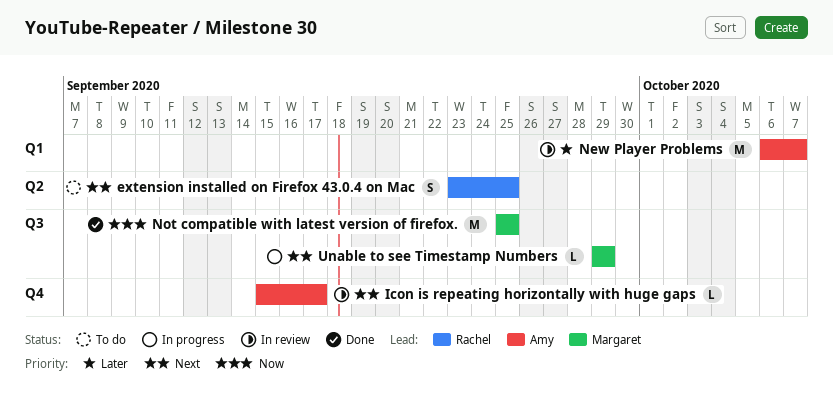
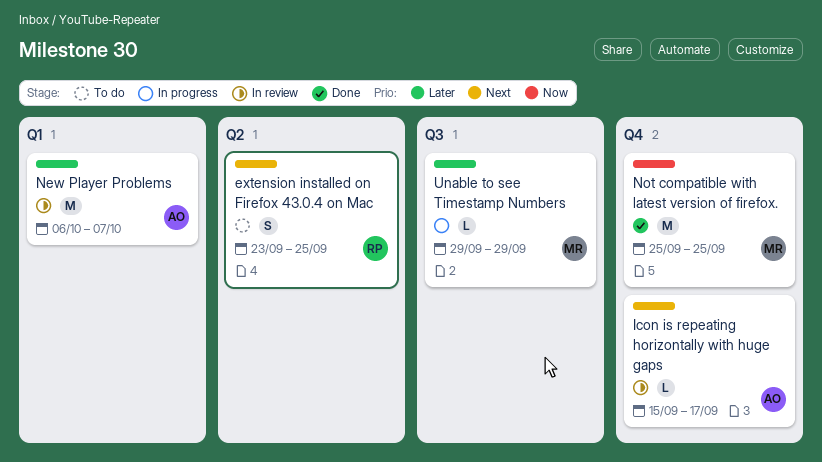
Not compatible with latest version of firefox., label: Q3 -> Q4
Unable to see Timestamp Numbers, priority: Next -> Later

